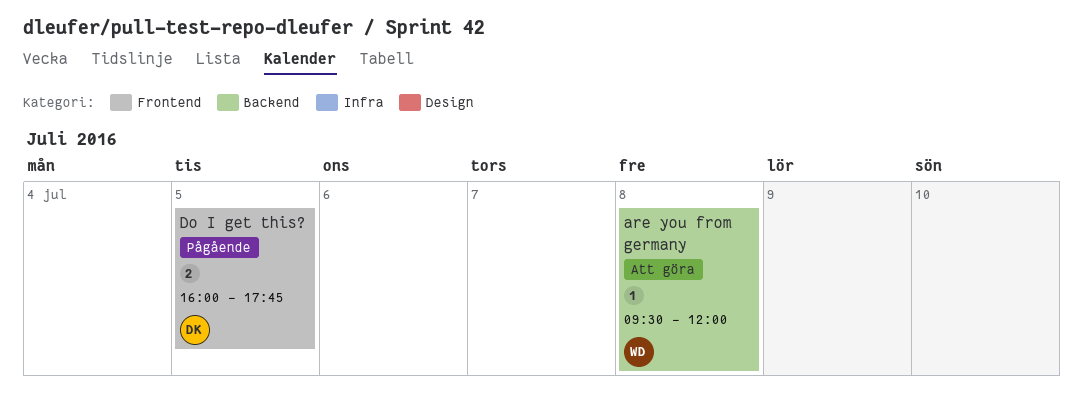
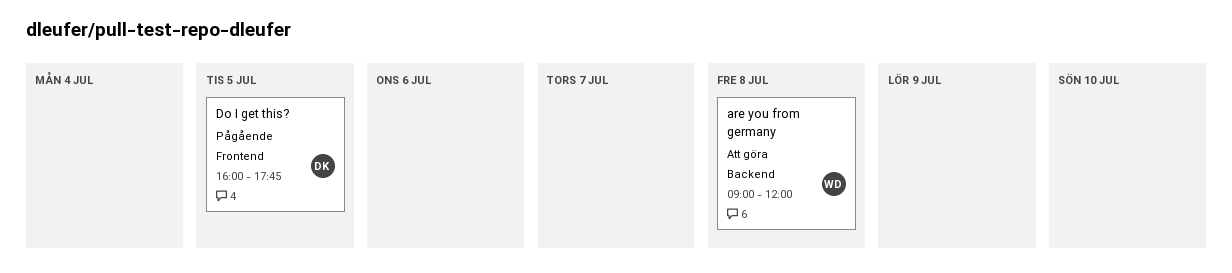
are you from germany, begins: 09:30 -> 09:00

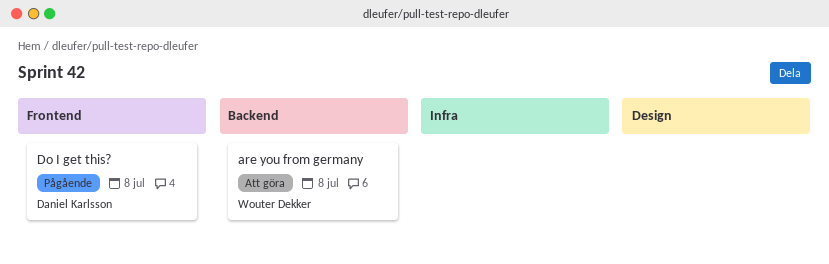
Do I get this?, day: Jul 5 -> Jul 8

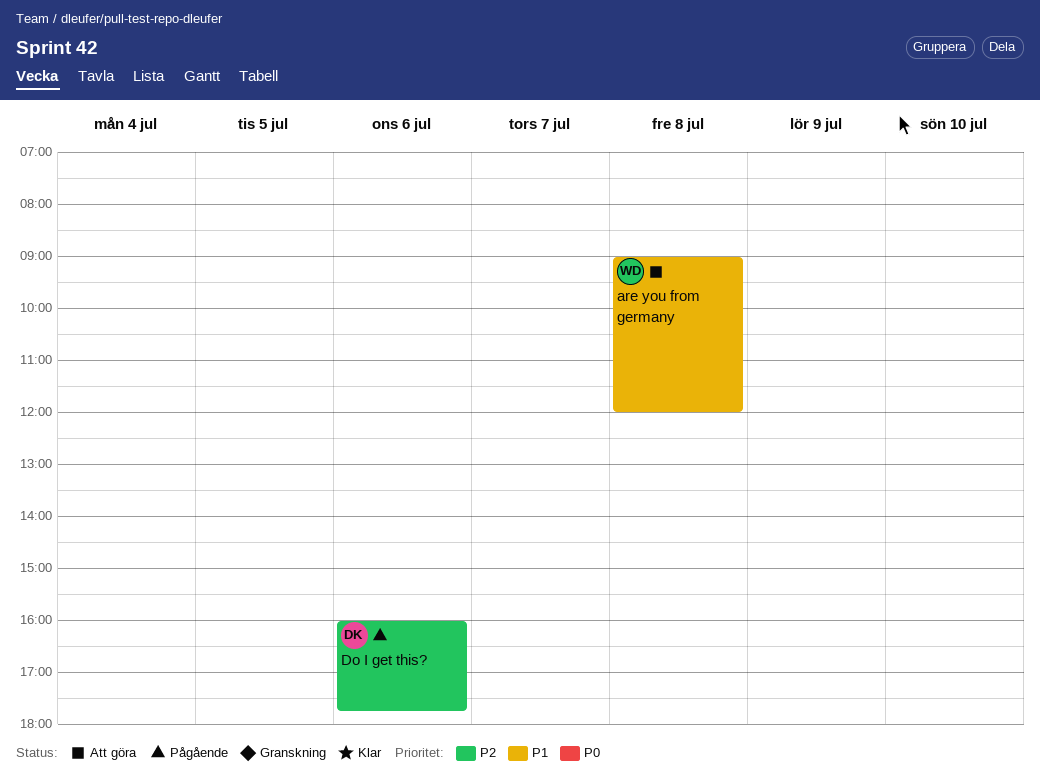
Do I get this?, day: Jul 8 -> Jul 6

